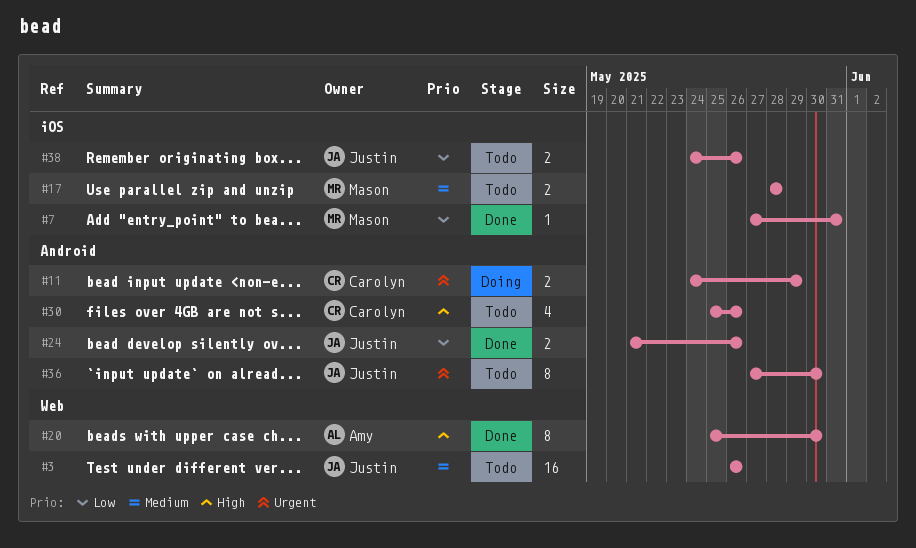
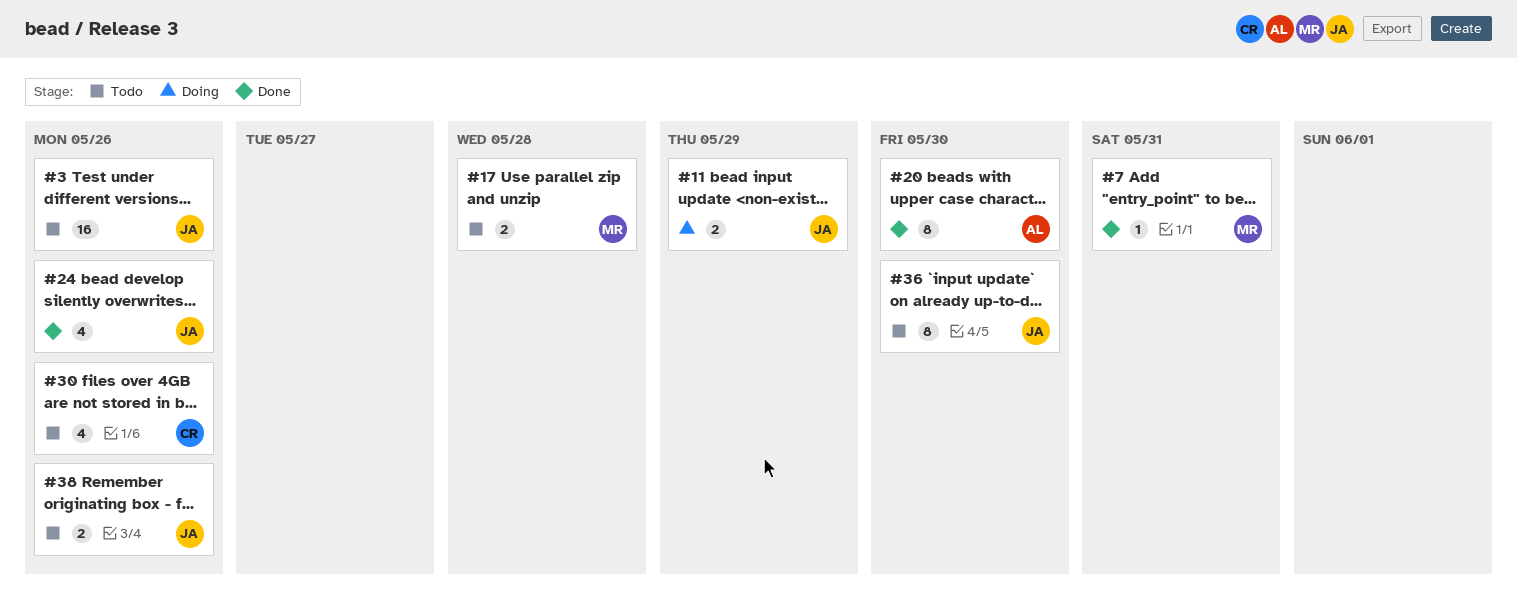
#11, owner: Carolyn -> Justin
#24, estimate: 2 -> 4

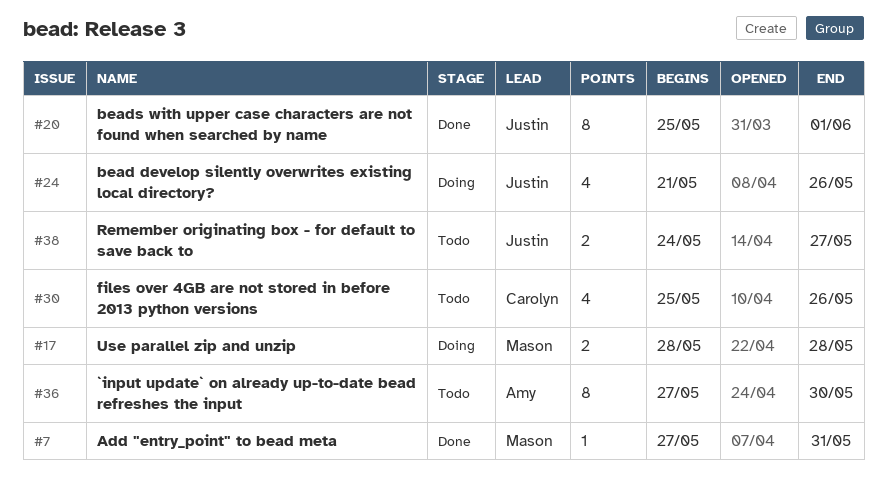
#3: present -> none
#11: present -> none
#17, status: Todo -> Doing
#20, owner: Amy -> Justin
#20, due: May 30 -> Jun 1
#24, status: Done -> Doing
#36, owner: Justin -> Amy
#38, due: May 26 -> May 27

